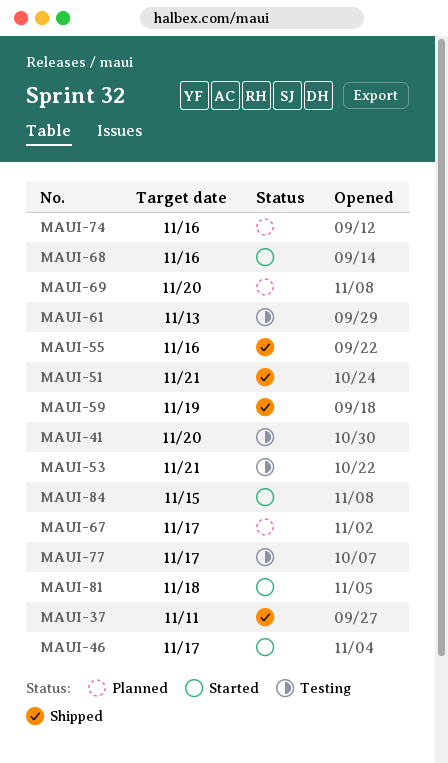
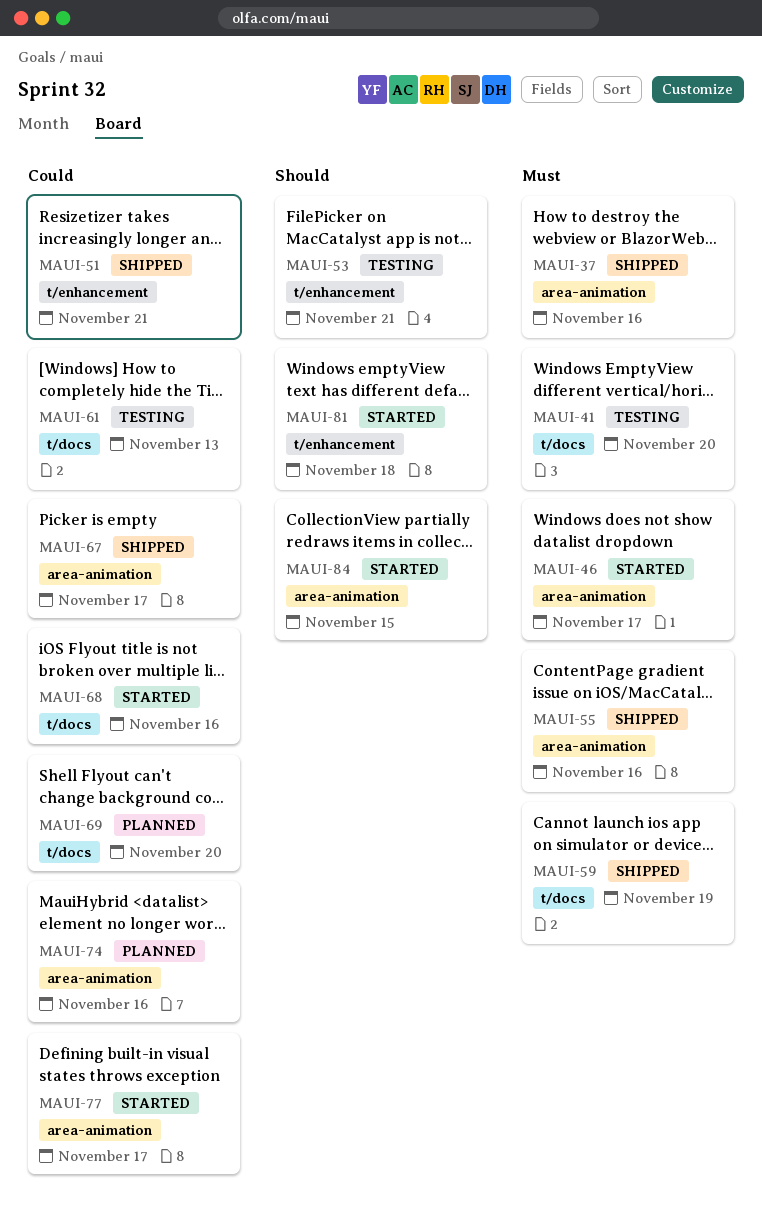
MAUI-37, due: Nov 11 -> Nov 16
MAUI-67, status: Planned -> Shipped
MAUI-77, status: Testing -> Started

